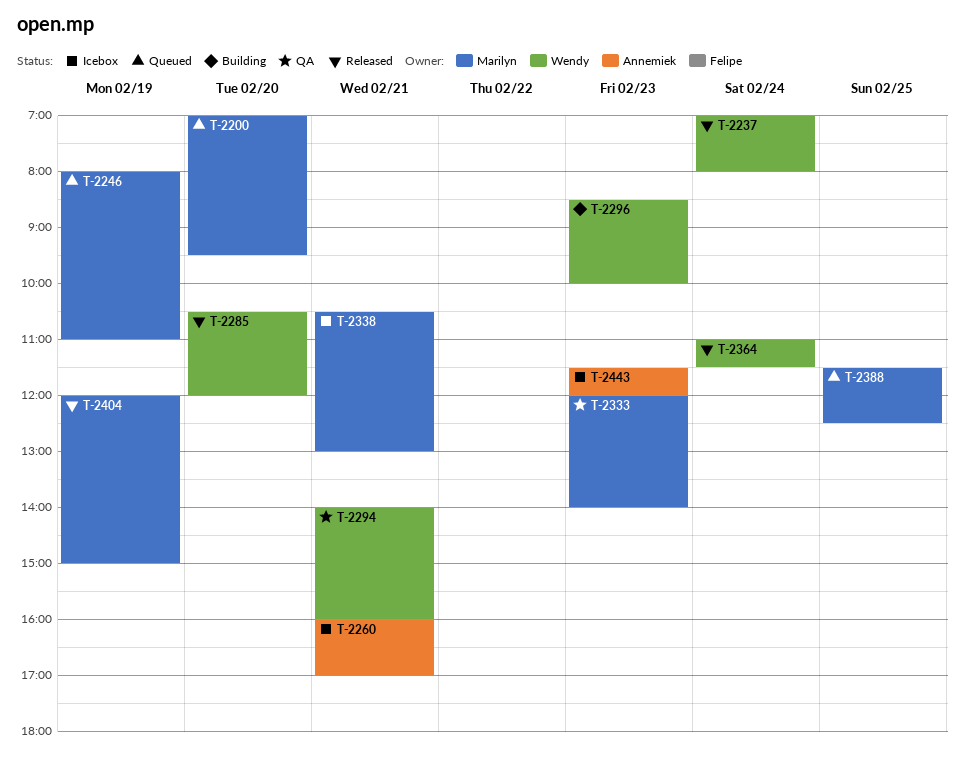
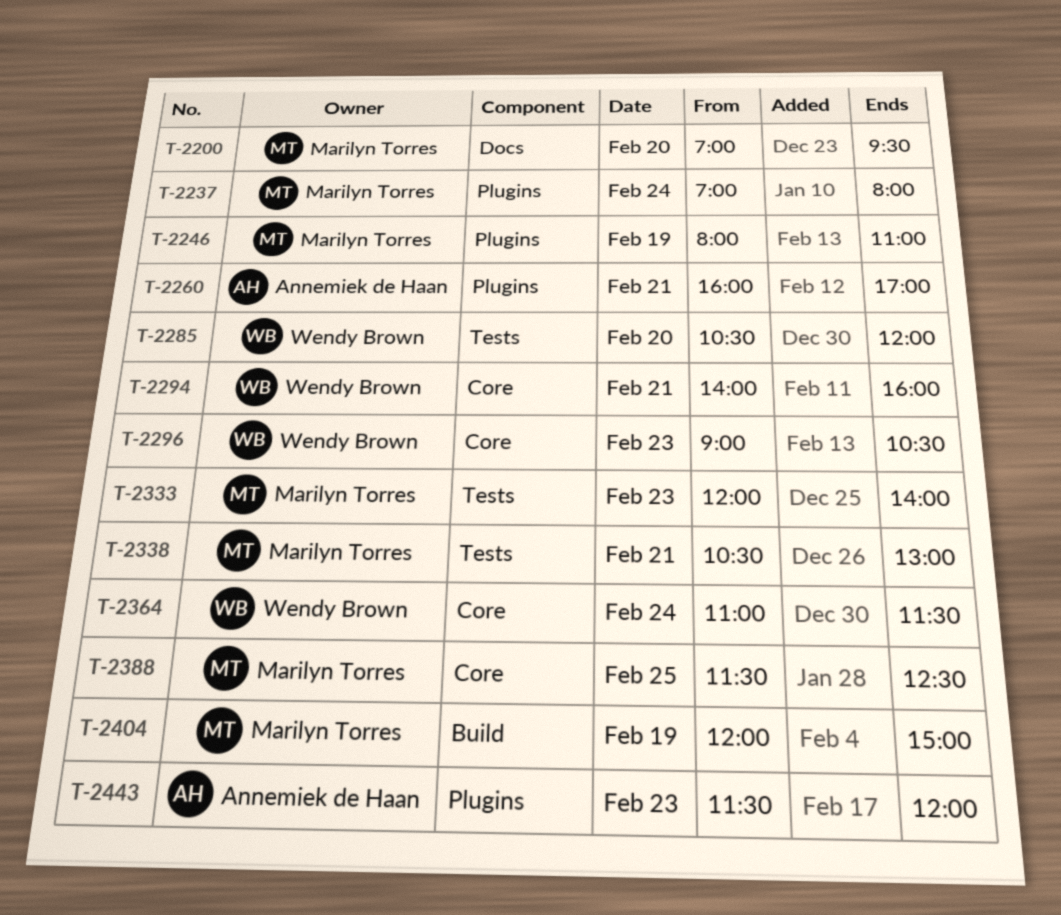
T-2237, owner: Wendy Brown -> Marilyn Torres
T-2296, begins: 08:30 -> 09:00
T-2296, ends: 10:00 -> 10:30

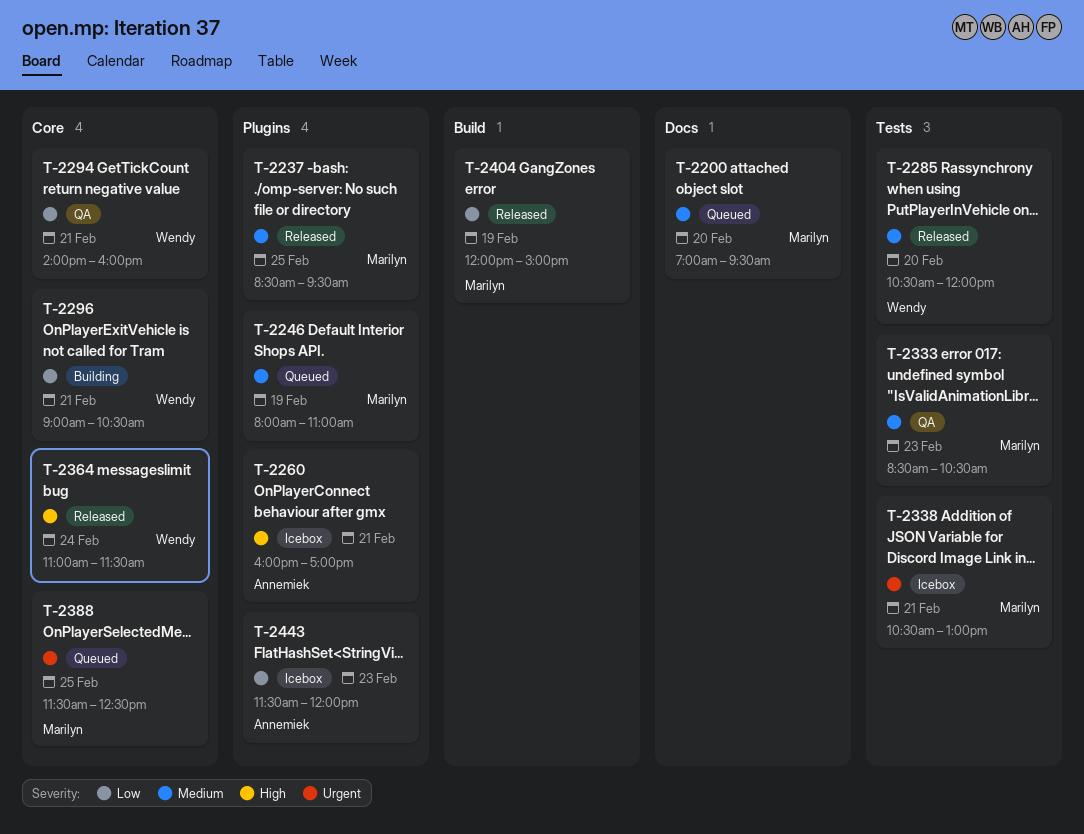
T-2237, day: Feb 24 -> Feb 25
T-2237, begins: 07:00 -> 08:30
T-2237, ends: 08:00 -> 09:30
T-2296, day: Feb 23 -> Feb 21
T-2333, begins: 12:00 -> 08:30
T-2333, ends: 14:00 -> 10:30

